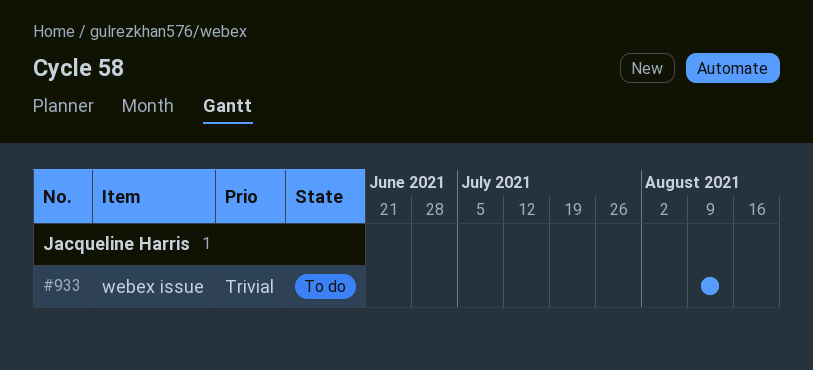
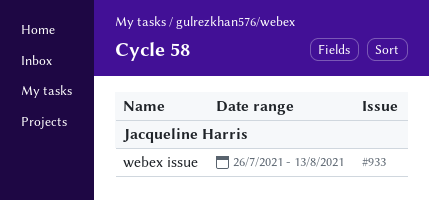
#933, start: Aug 9 -> Jul 26

